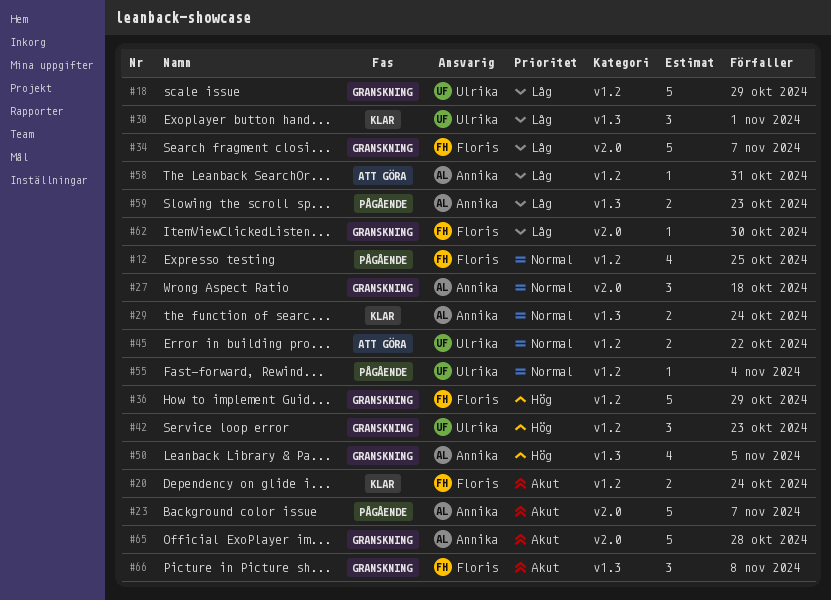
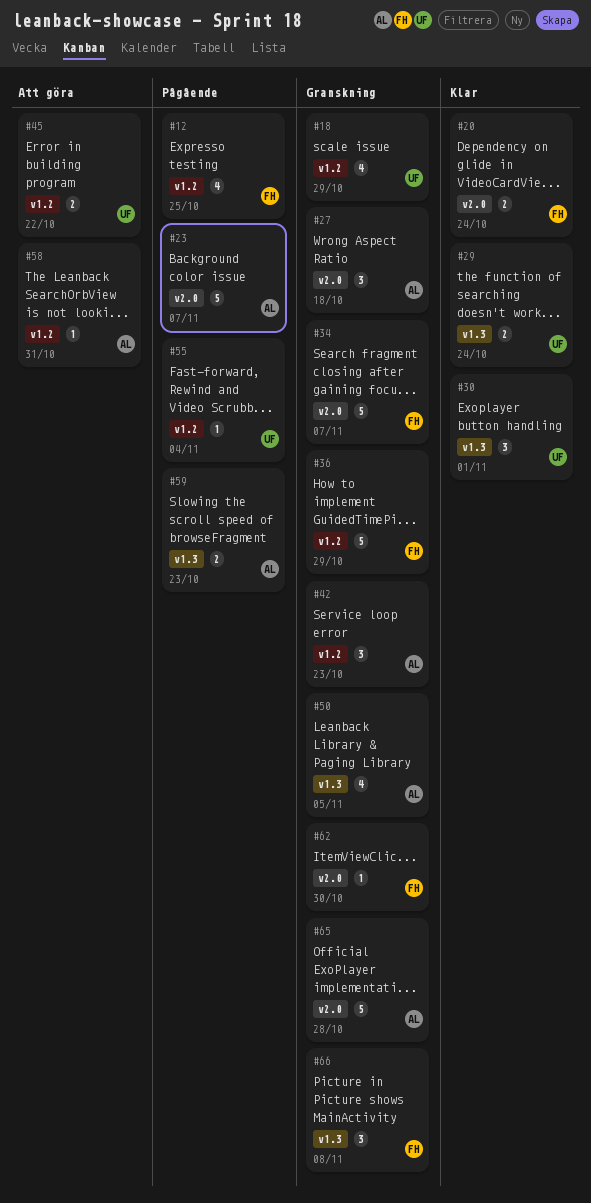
#18, estimate: 5 -> 4
#20, label: v1.2 -> v2.0
#29, owner: Annika -> Ulrika
#42, owner: Ulrika -> Annika

